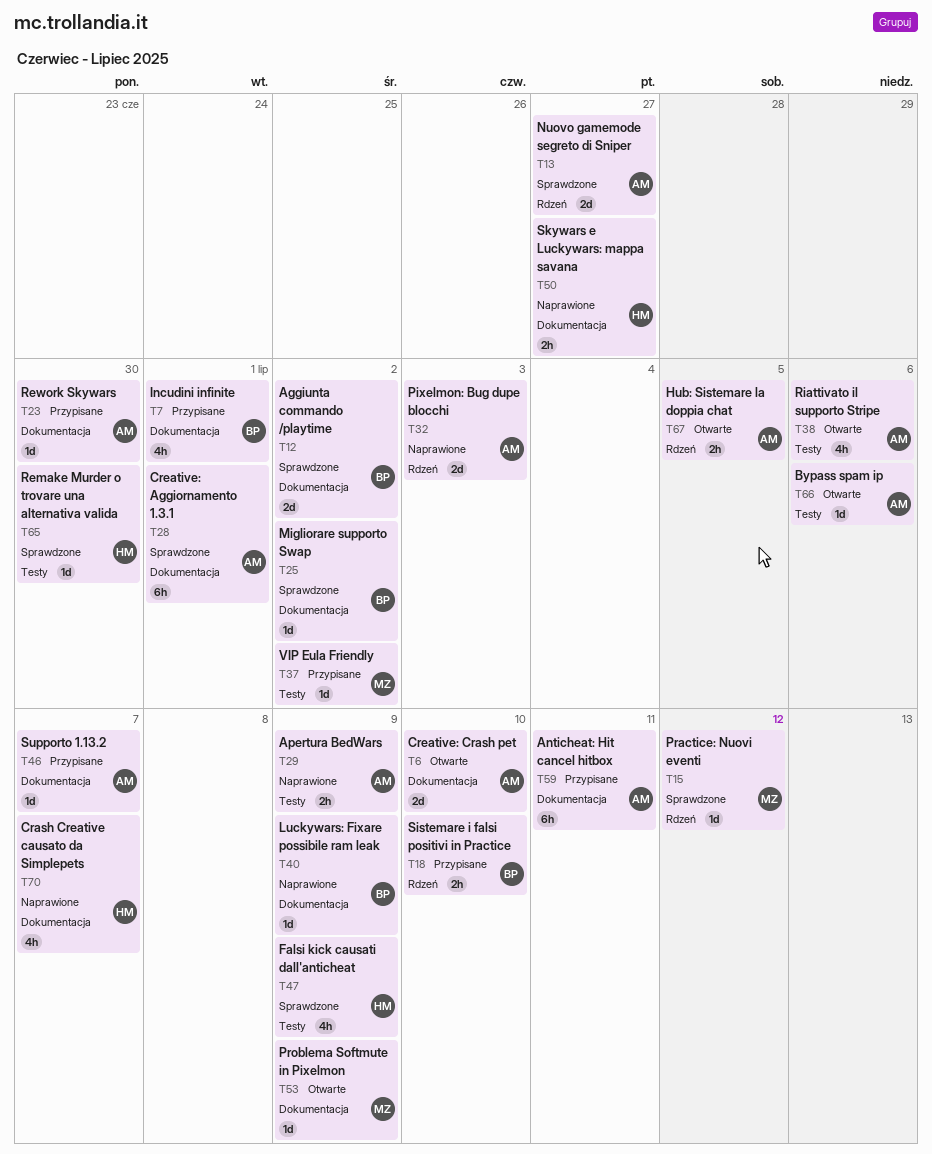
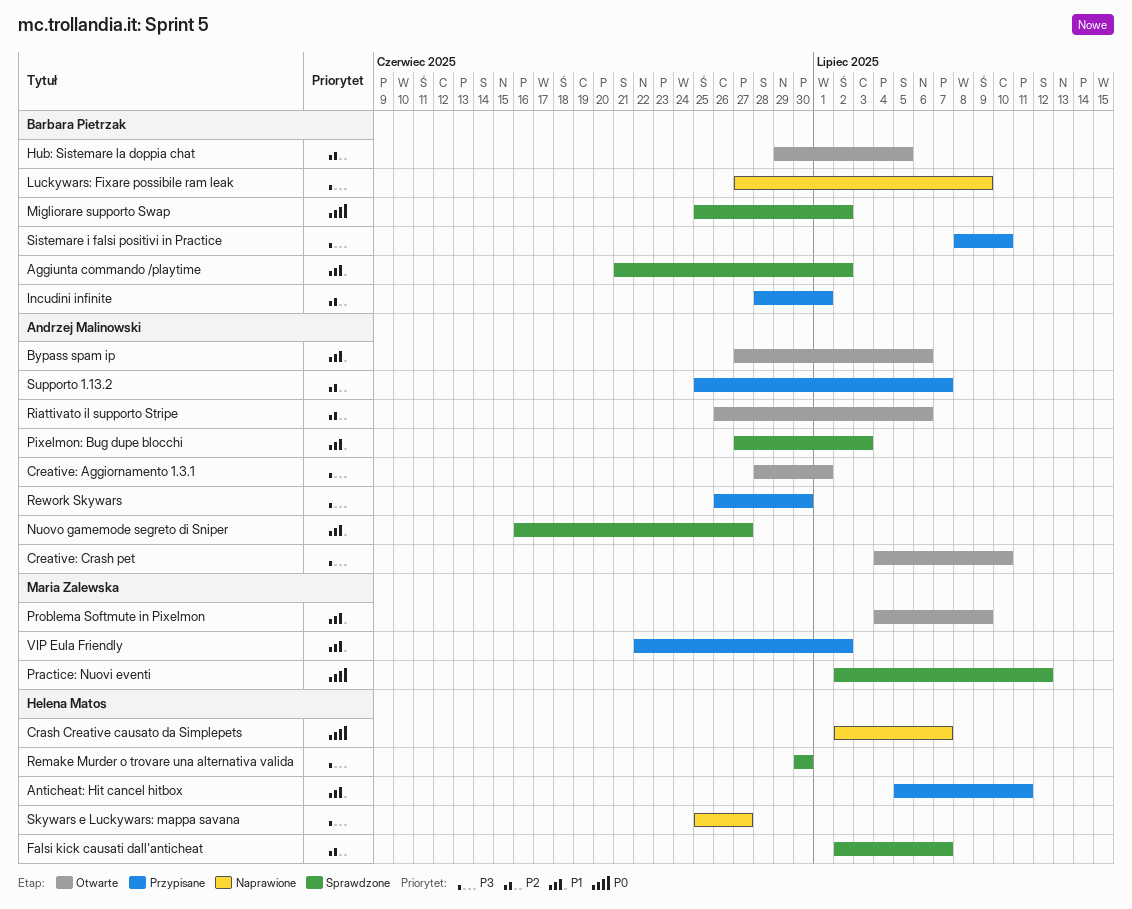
Anticheat: Hit cancel hitbox, owner: Andrzej Malinowski -> Helena Matos
Apertura BedWars: present -> none
Creative: Aggiornamento 1.3.1, status: Sprawdzone -> Otwarte
Falsi kick causati dall'anticheat, due: Jul 9 -> Jul 7
Hub: Sistemare la doppia chat, owner: Andrzej Malinowski -> Barbara Pietrzak
Pixelmon: Bug dupe blocchi, status: Naprawione -> Sprawdzone

